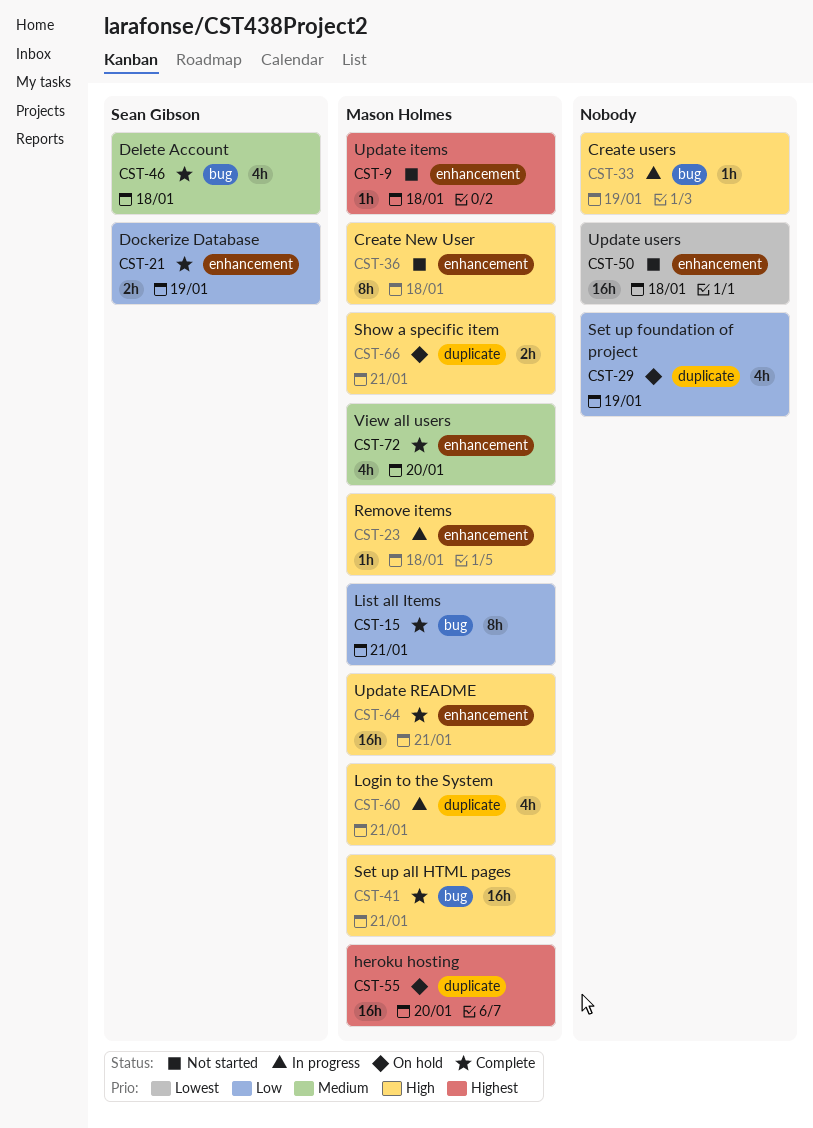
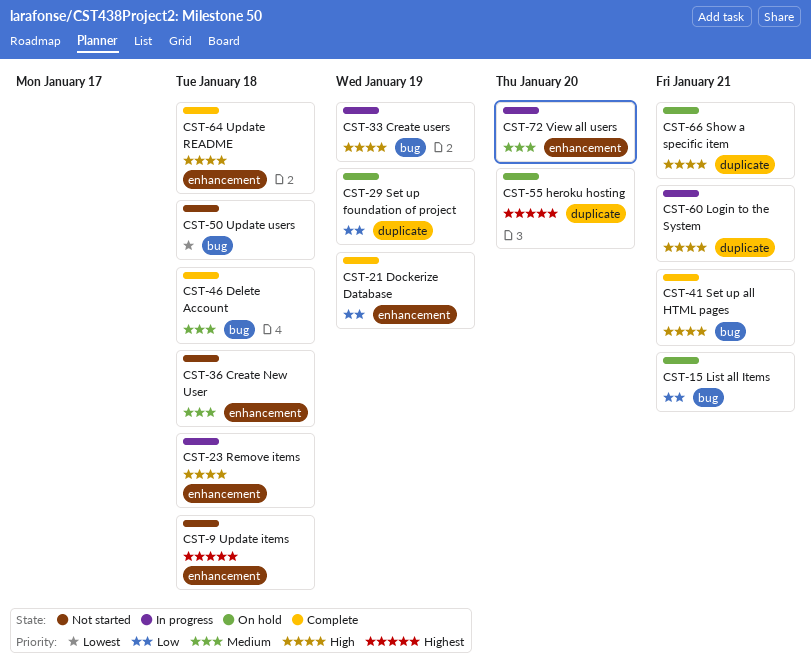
CST-15, status: Complete -> On hold
CST-36, priority: High -> Medium
CST-50, label: enhancement -> bug
CST-64, due: Jan 21 -> Jan 18
CST-72, status: Complete -> In progress

